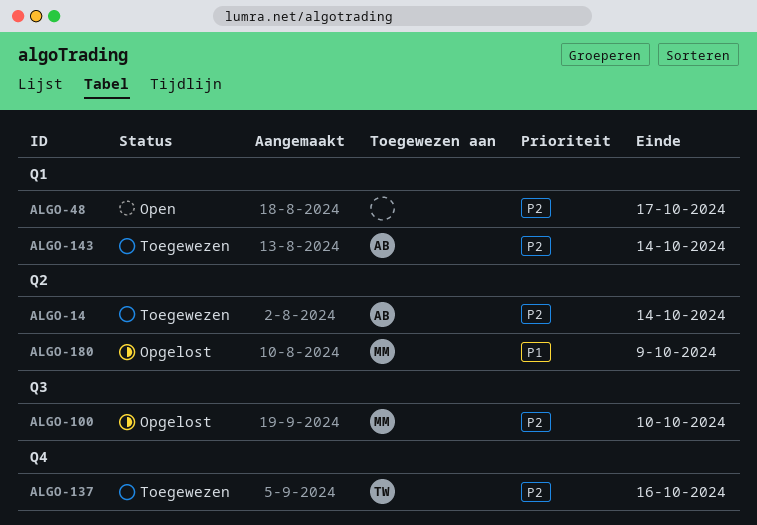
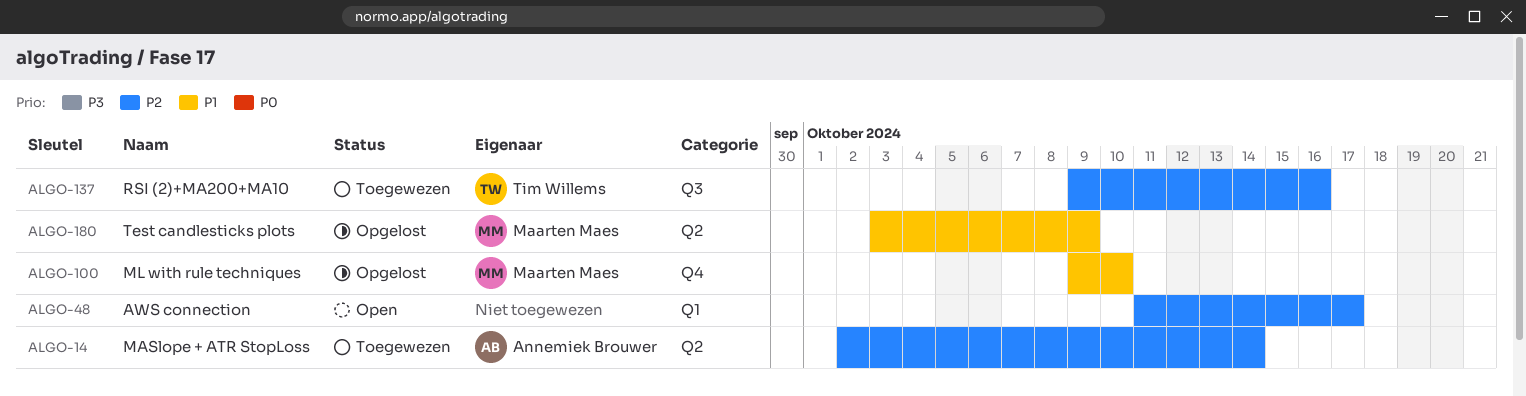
ALGO-100, priority: P2 -> P1
ALGO-100, label: Q3 -> Q4
ALGO-137, label: Q4 -> Q3
ALGO-143: present -> none

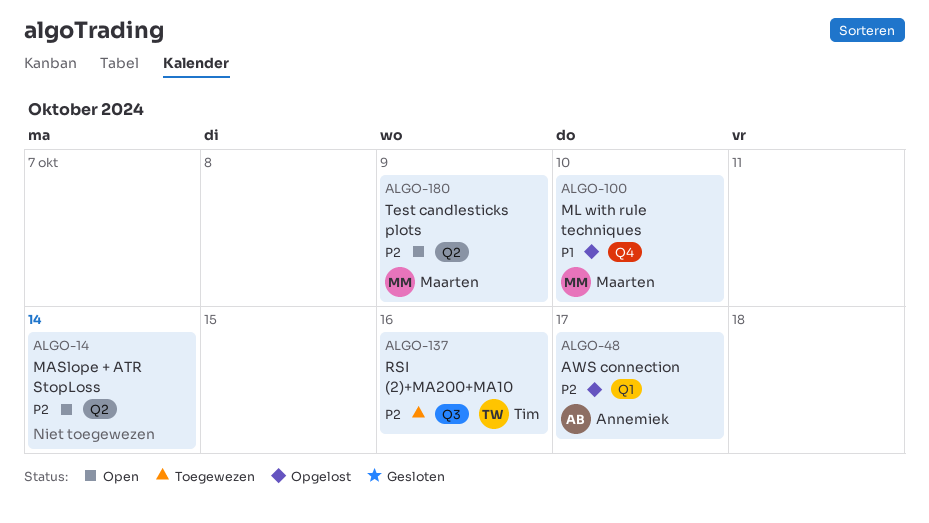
ALGO-14, status: Toegewezen -> Open
ALGO-14, owner: Annemiek Brouwer -> none
ALGO-48, status: Open -> Opgelost
ALGO-48, owner: none -> Annemiek Brouwer
ALGO-180, status: Opgelost -> Open
ALGO-180, priority: P1 -> P2

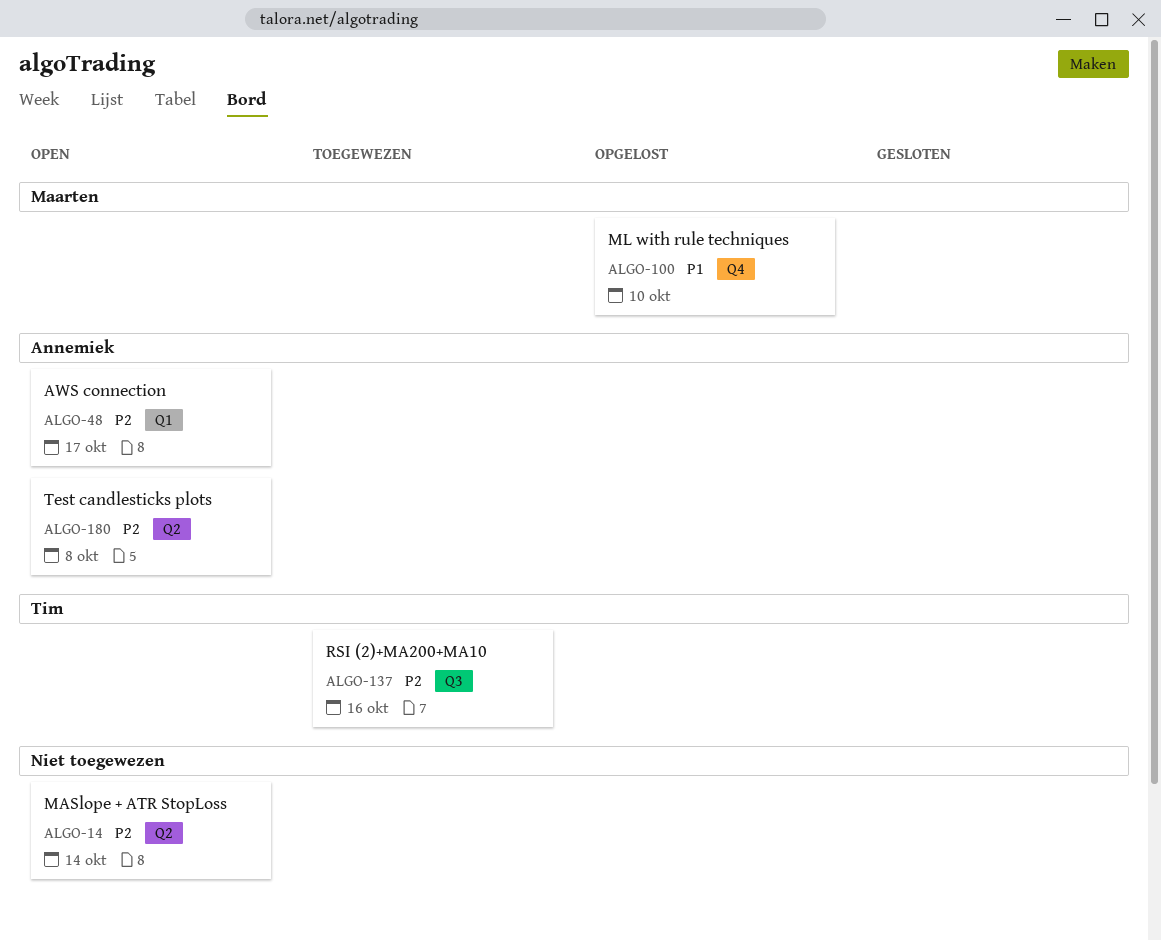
ALGO-48, status: Opgelost -> Open
ALGO-180, owner: Maarten -> Annemiek
ALGO-180, due: Oct 9 -> Oct 8

